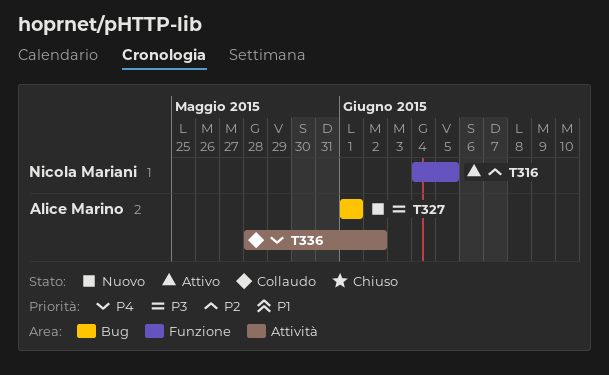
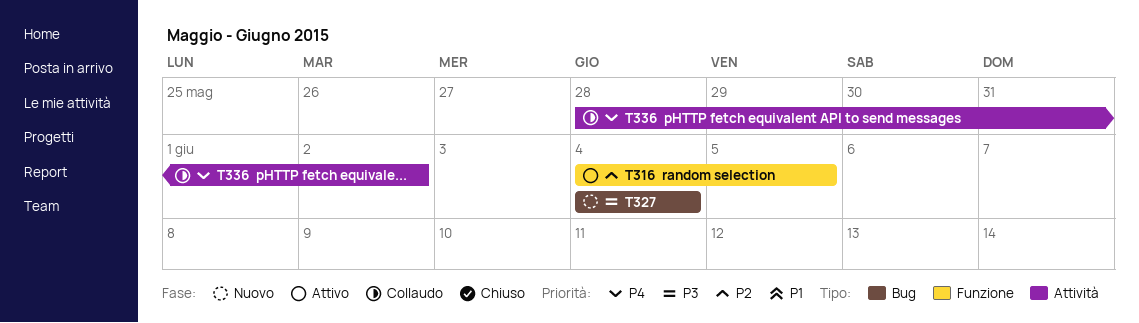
T327, start: Jun 1 -> Jun 4
T327, due: Jun 1 -> Jun 4

